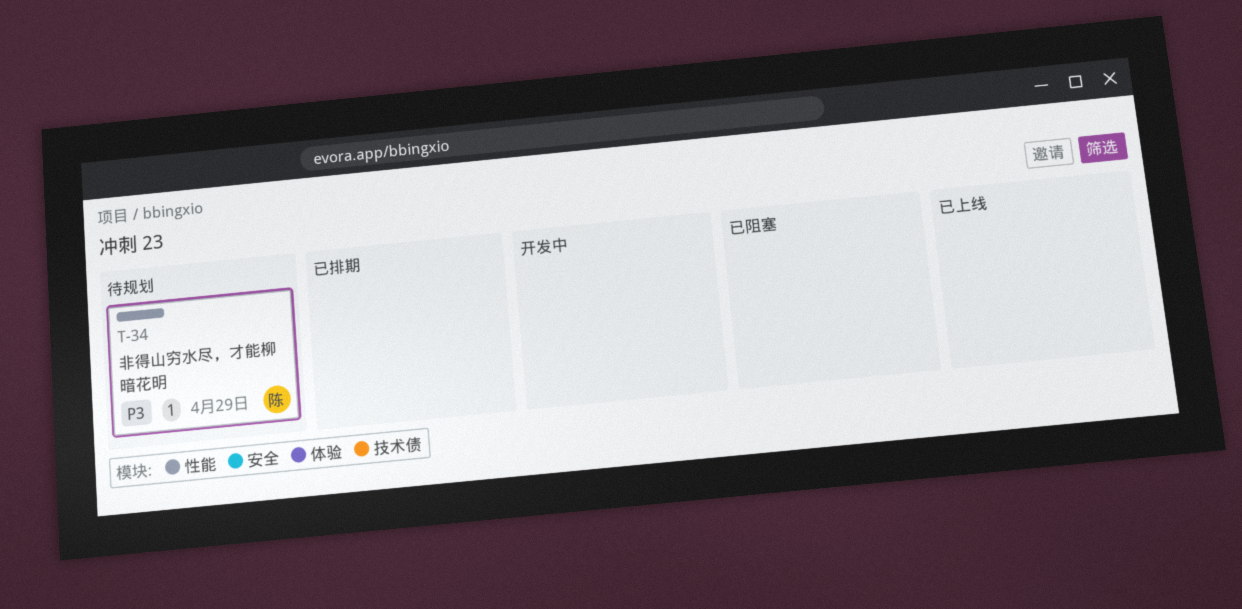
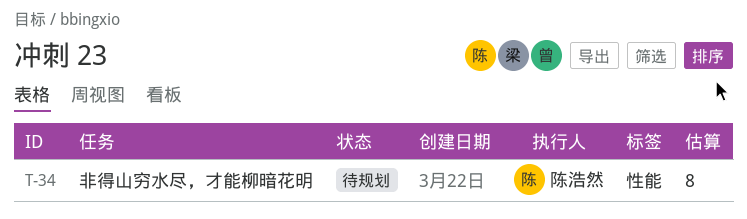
T-34, estimate: 1 -> 8

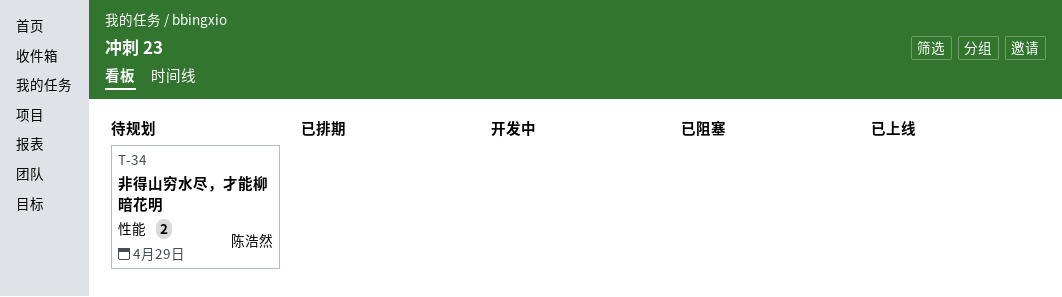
T-34, estimate: 8 -> 2

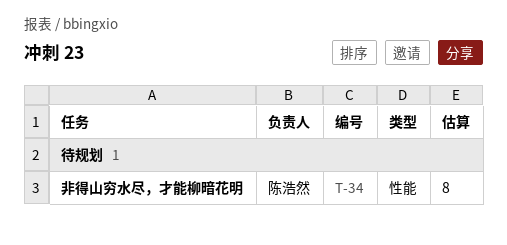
T-34, estimate: 2 -> 8

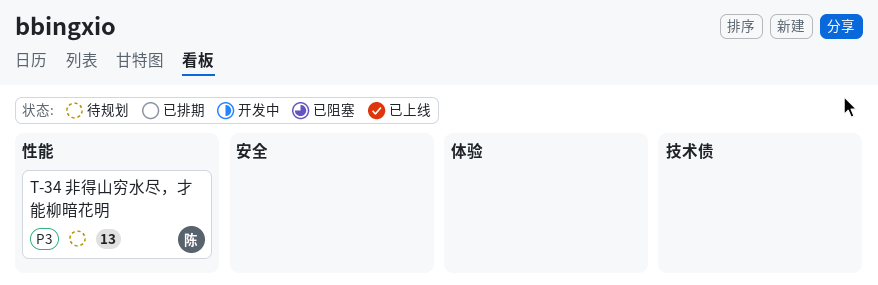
T-34, estimate: 8 -> 13

